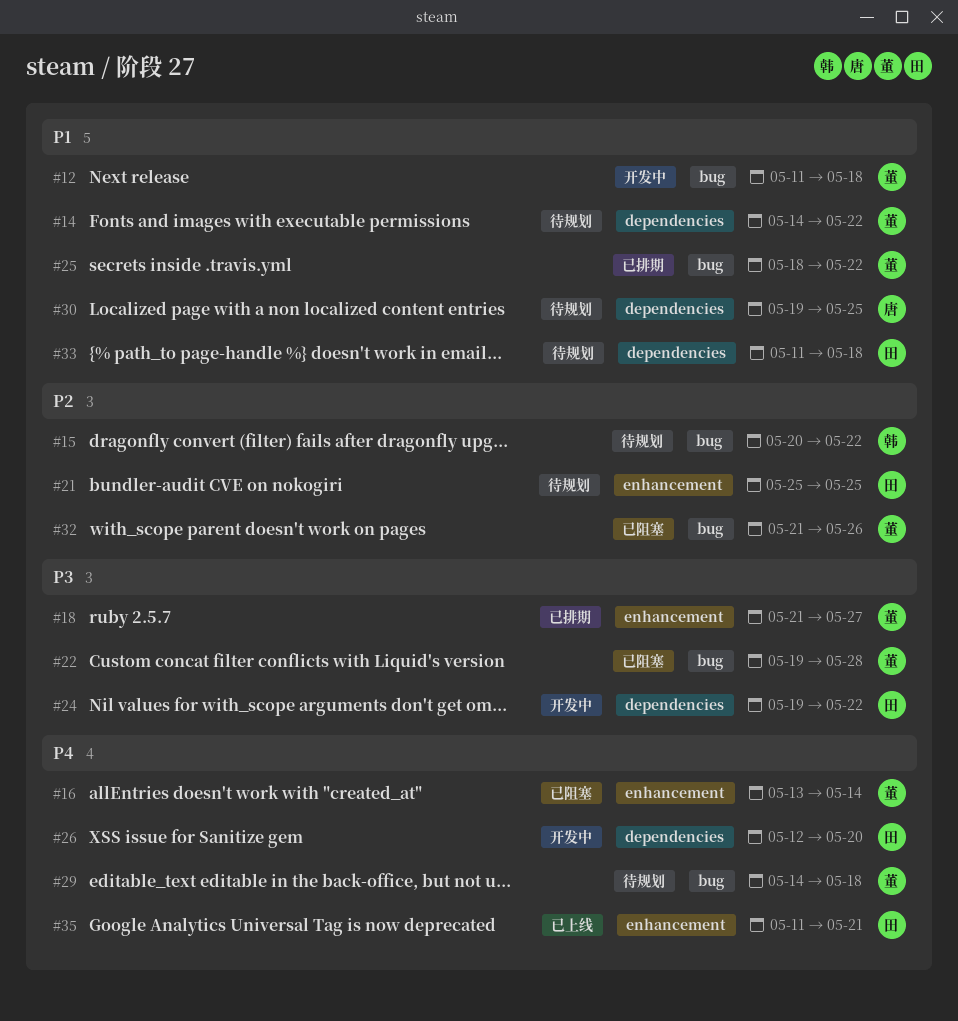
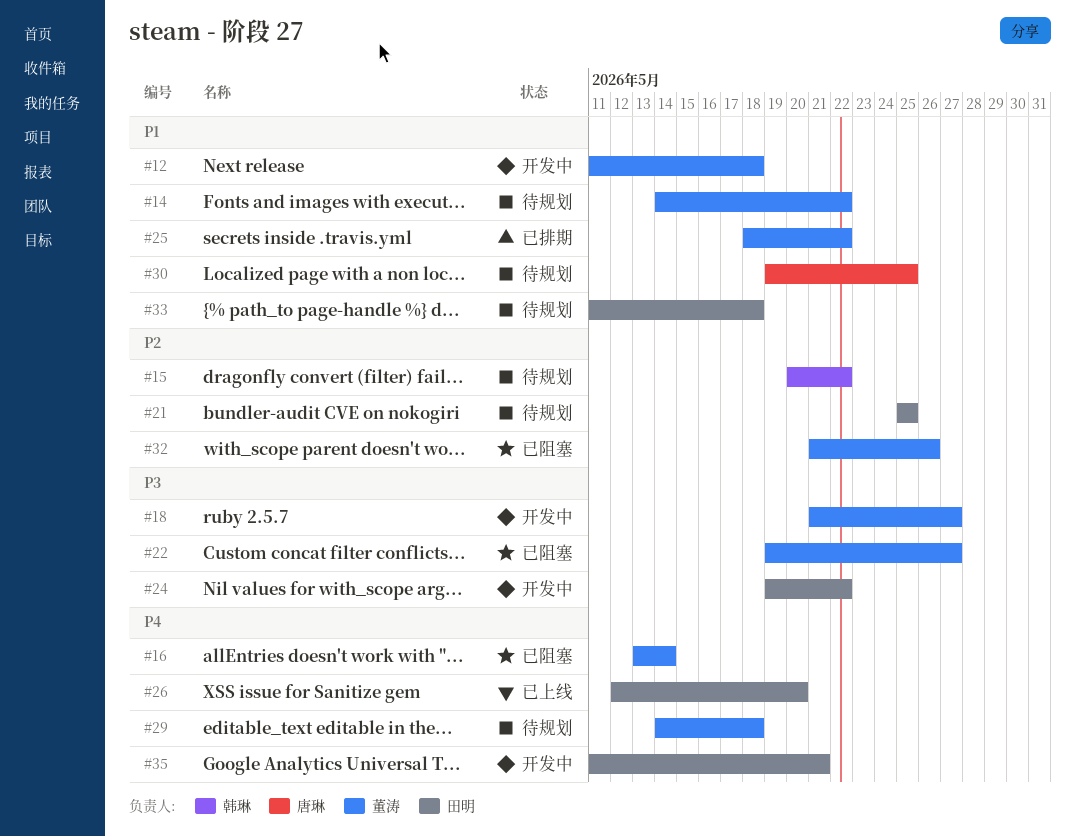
#18, status: 已排期 -> 开发中
#22, due: May 28 -> May 27
#26, status: 开发中 -> 已上线
#35, status: 已上线 -> 开发中

